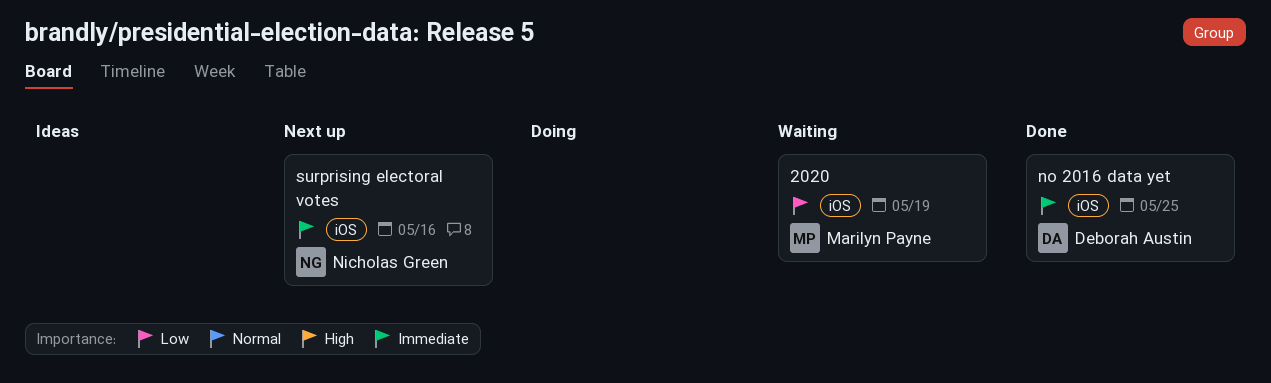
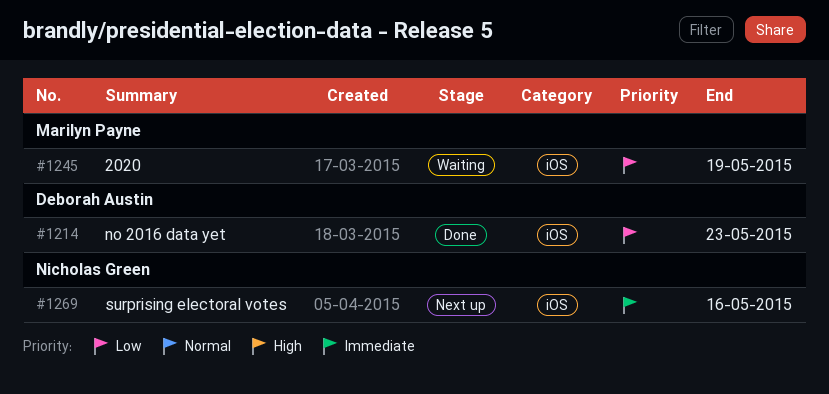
no 2016 data yet, priority: Immediate -> Low
no 2016 data yet, due: May 25 -> May 23

